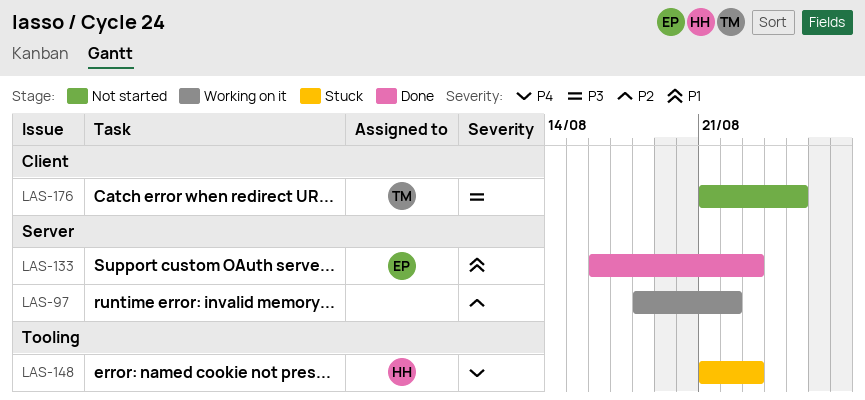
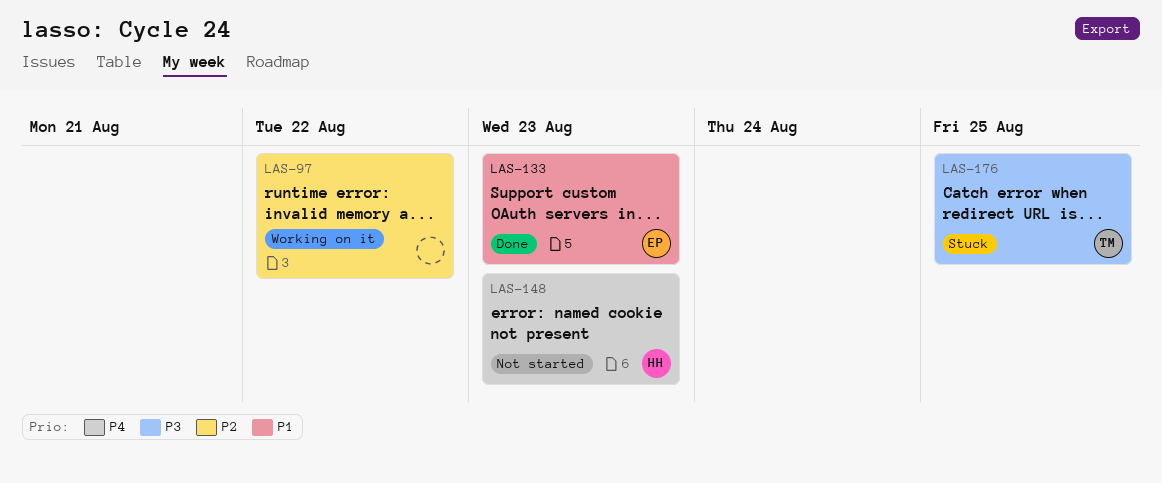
LAS-148, status: Stuck -> Not started
LAS-176, status: Not started -> Stuck

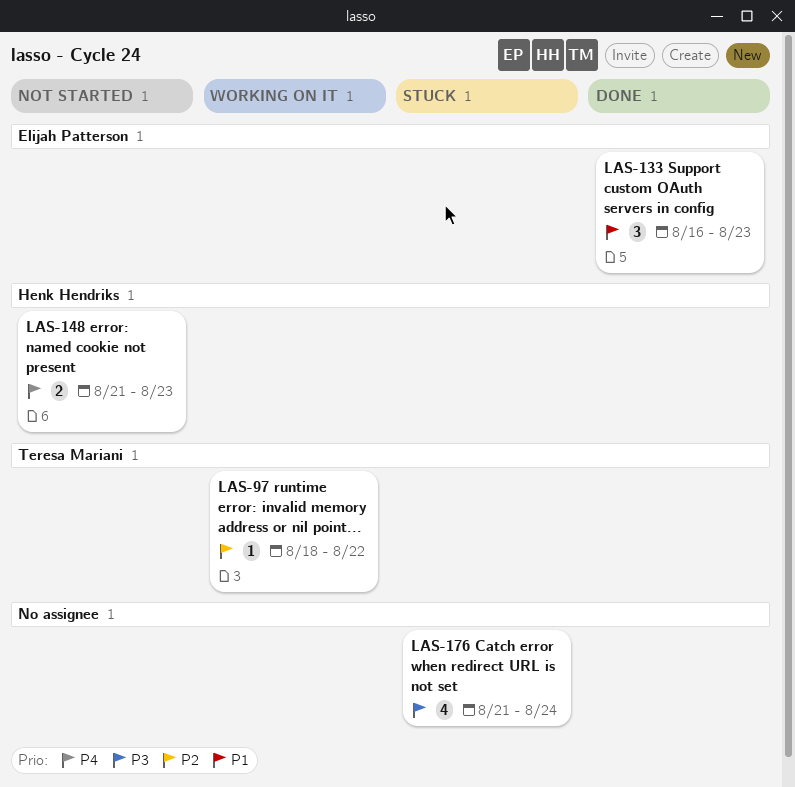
LAS-97, owner: none -> Teresa Mariani
LAS-176, owner: Teresa Mariani -> none
LAS-176, due: Aug 25 -> Aug 24

